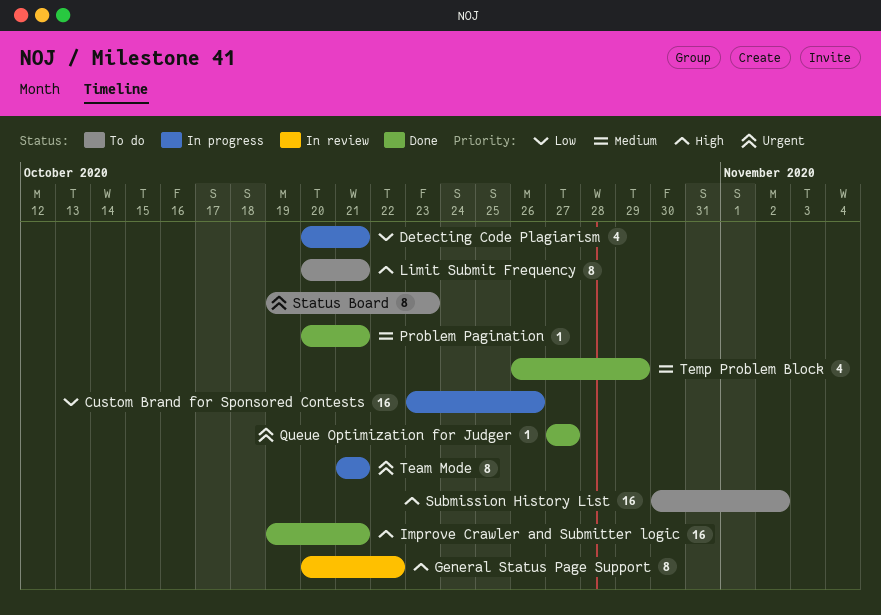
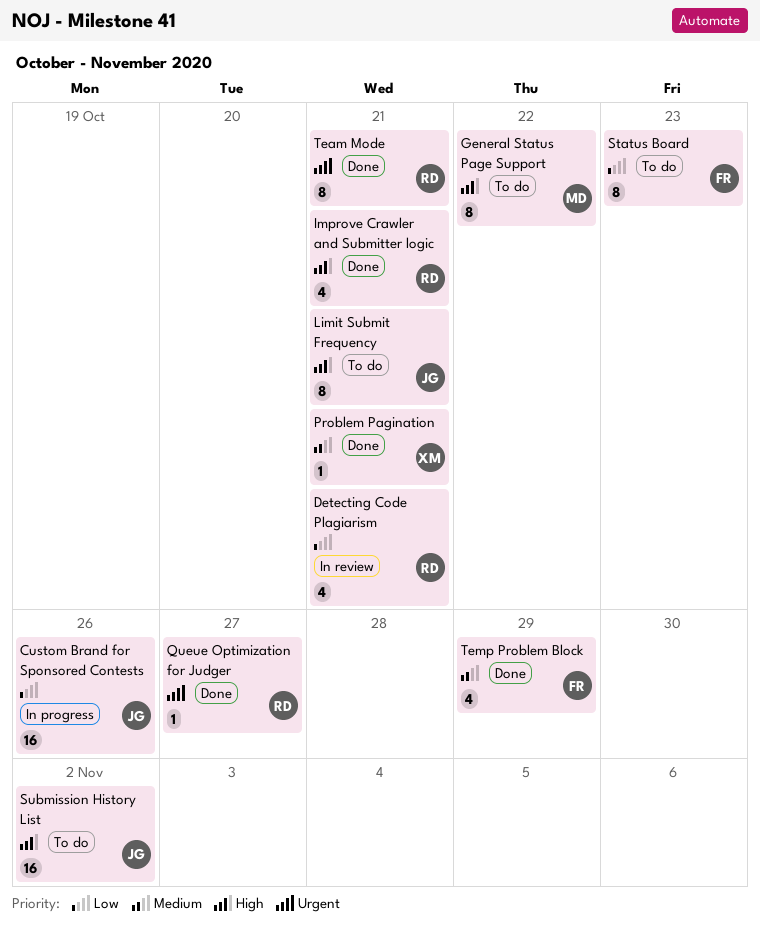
Detecting Code Plagiarism, status: In progress -> In review
General Status Page Support, status: In review -> To do
Improve Crawler and Submitter logic, estimate: 16 -> 4
Status Board, priority: Urgent -> Low
Team Mode, status: In progress -> Done

